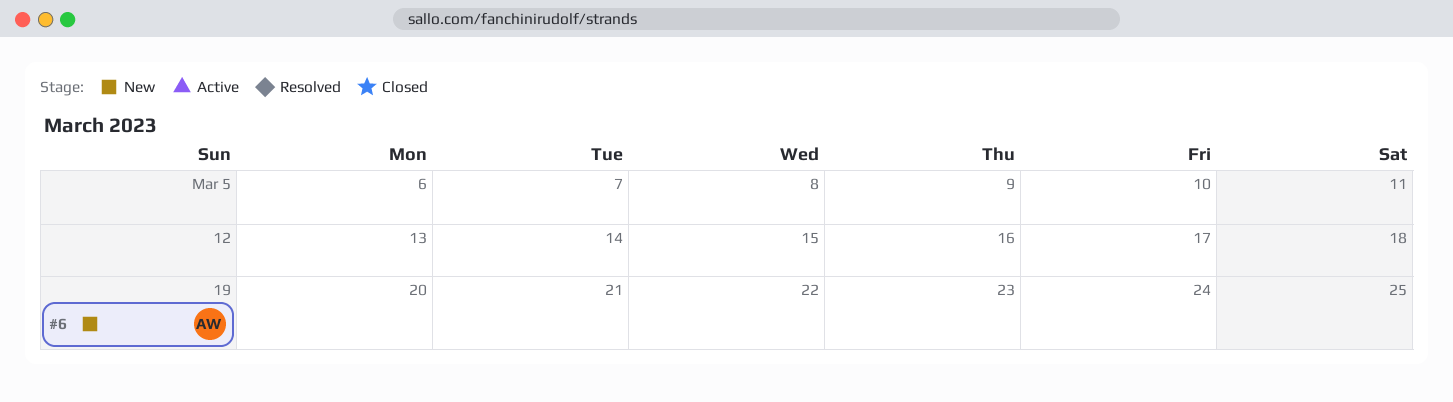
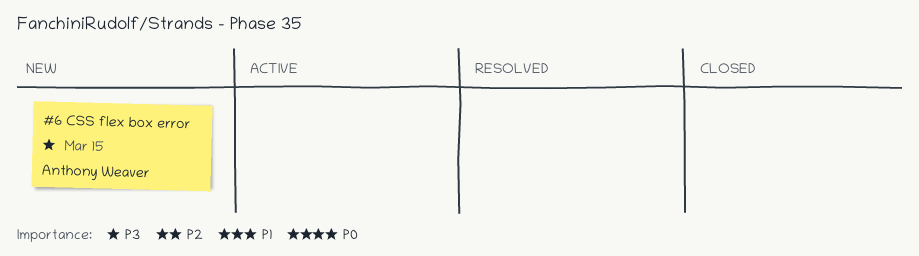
#6, due: Mar 19 -> Mar 15

